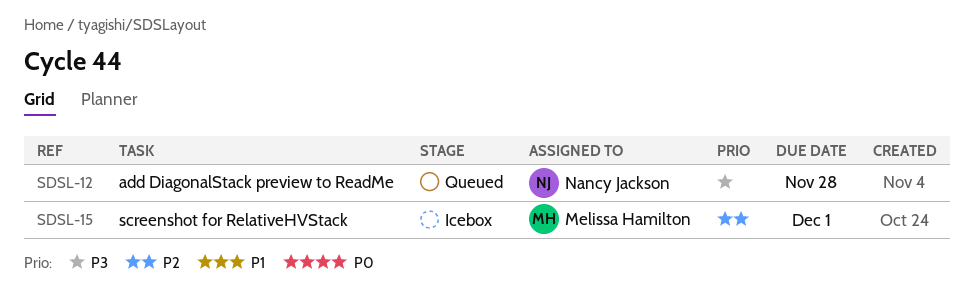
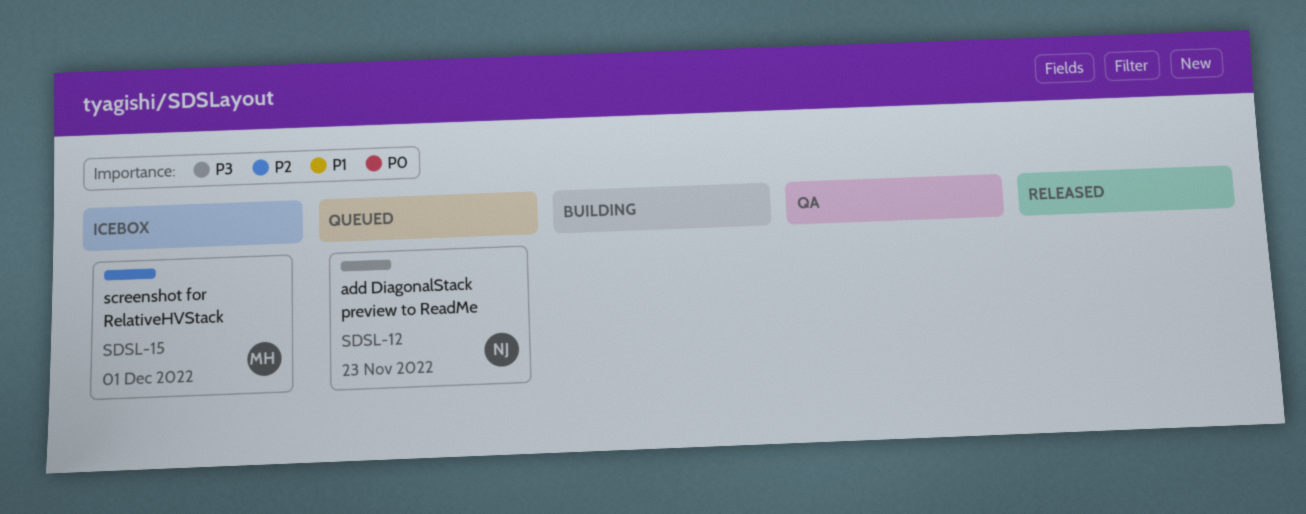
SDSL-12, due: Nov 28 -> Nov 23

